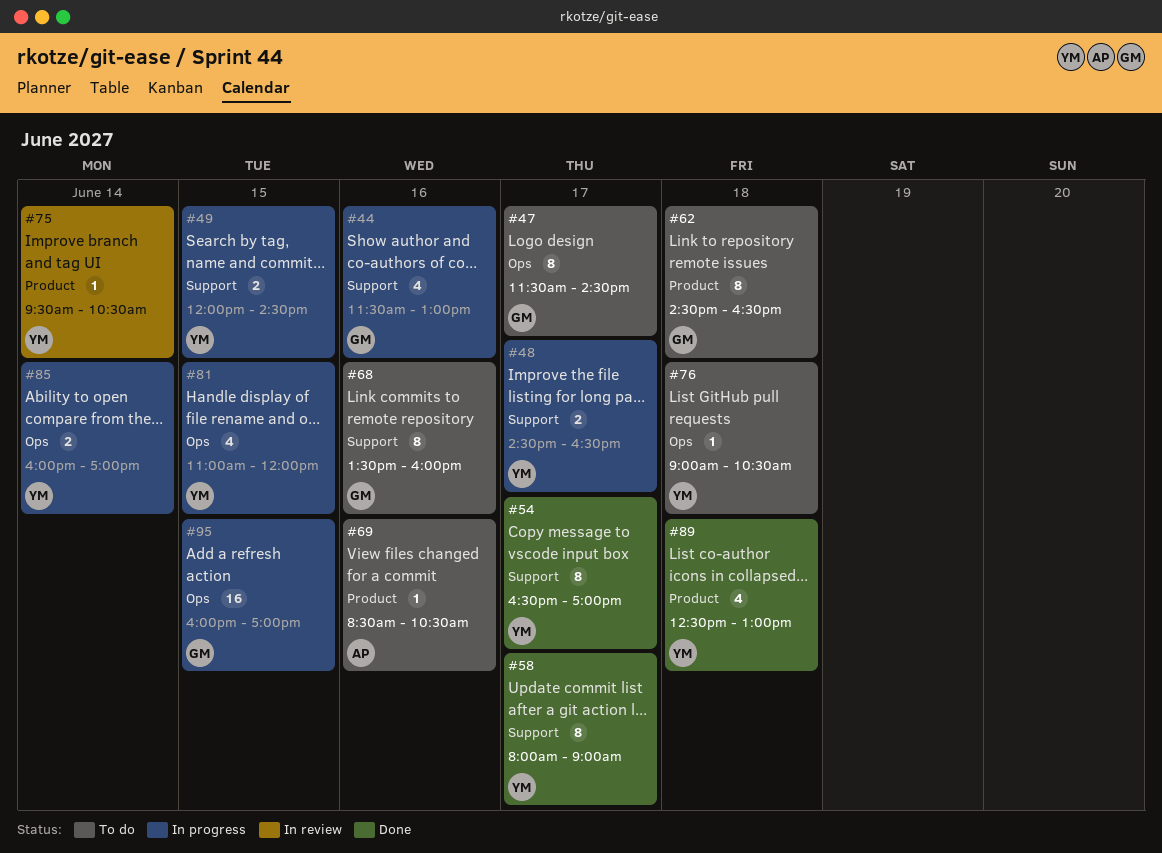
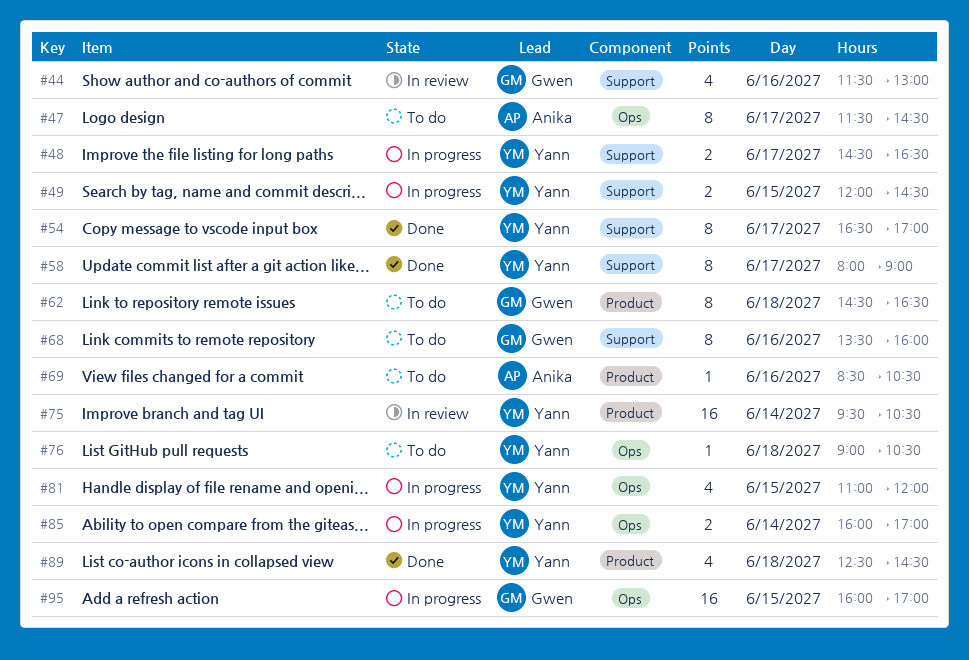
#44, status: In progress -> In review
#47, owner: Gwen -> Anika
#75, estimate: 1 -> 16
#89, ends: 13:00 -> 14:30

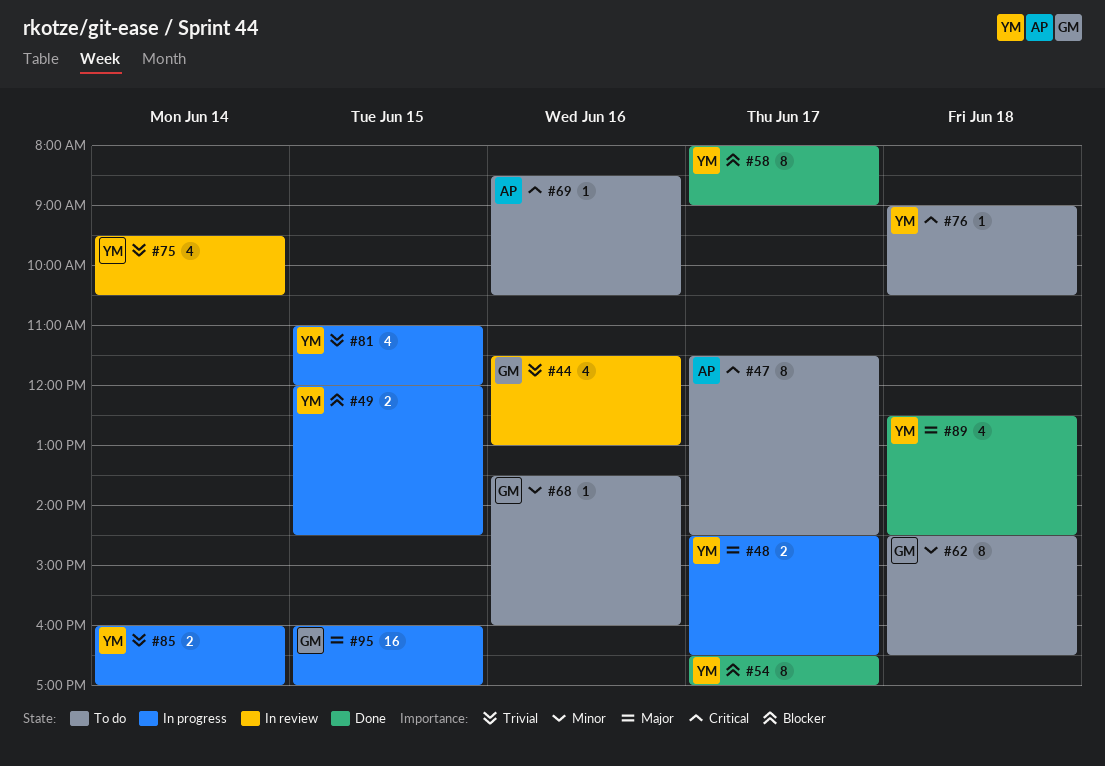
#68, estimate: 8 -> 1
#75, estimate: 16 -> 4

